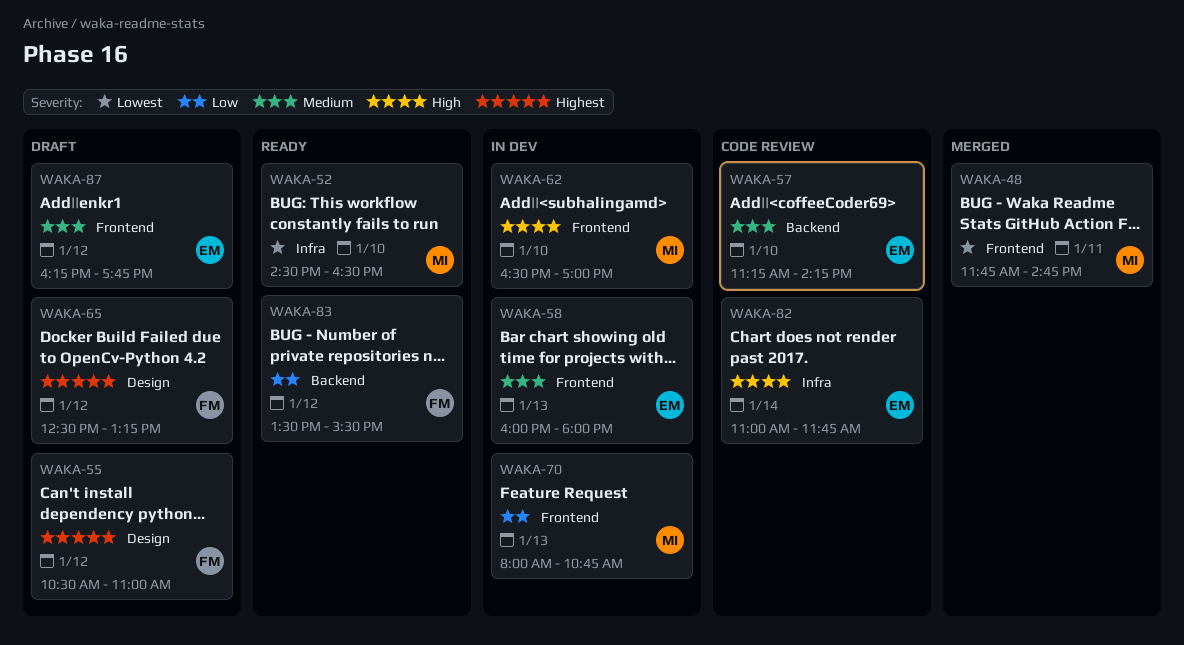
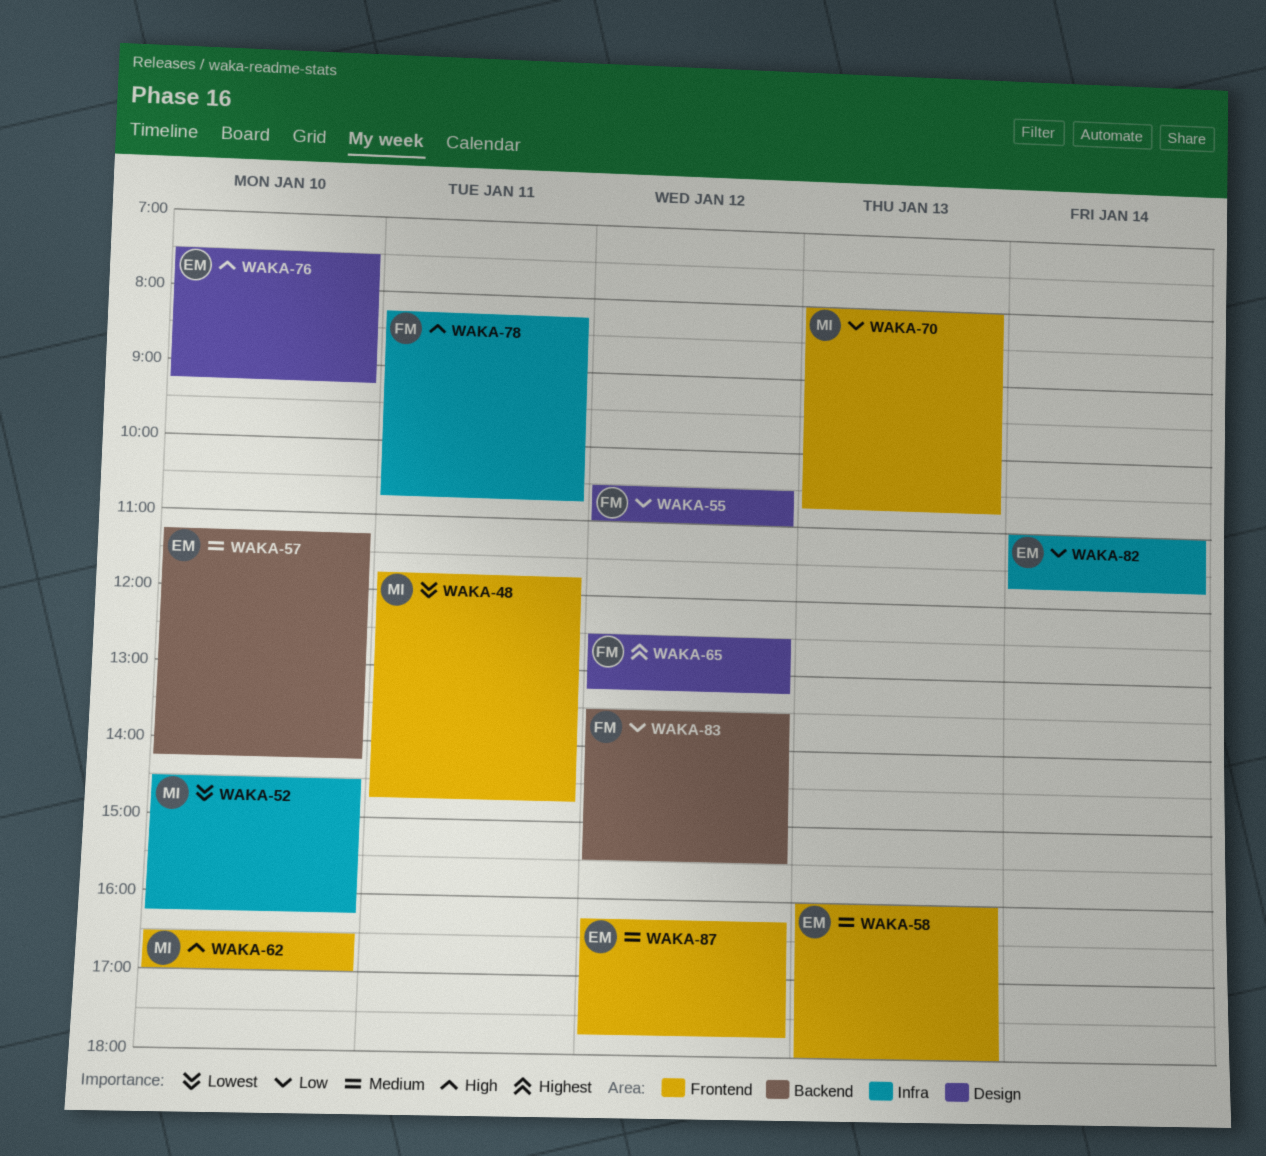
WAKA-52, ends: 16:30 -> 16:15
WAKA-55, priority: Highest -> Low
WAKA-76: none -> present
WAKA-78: none -> present
WAKA-82, priority: High -> Low

